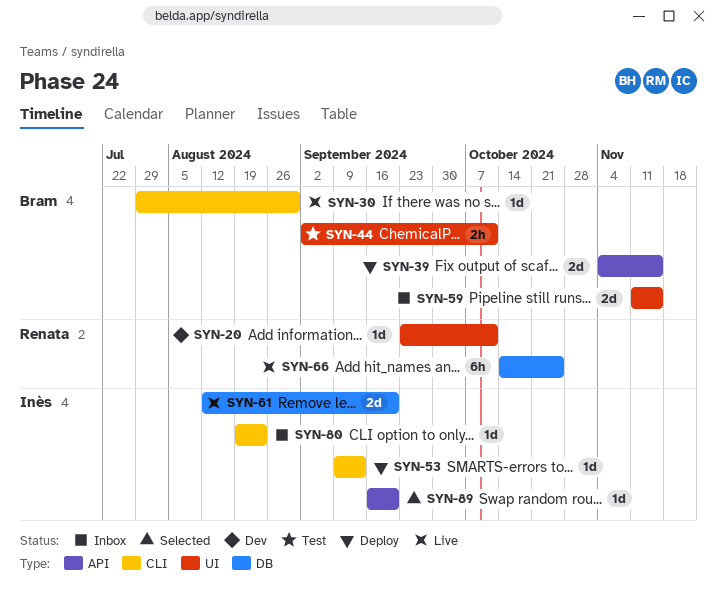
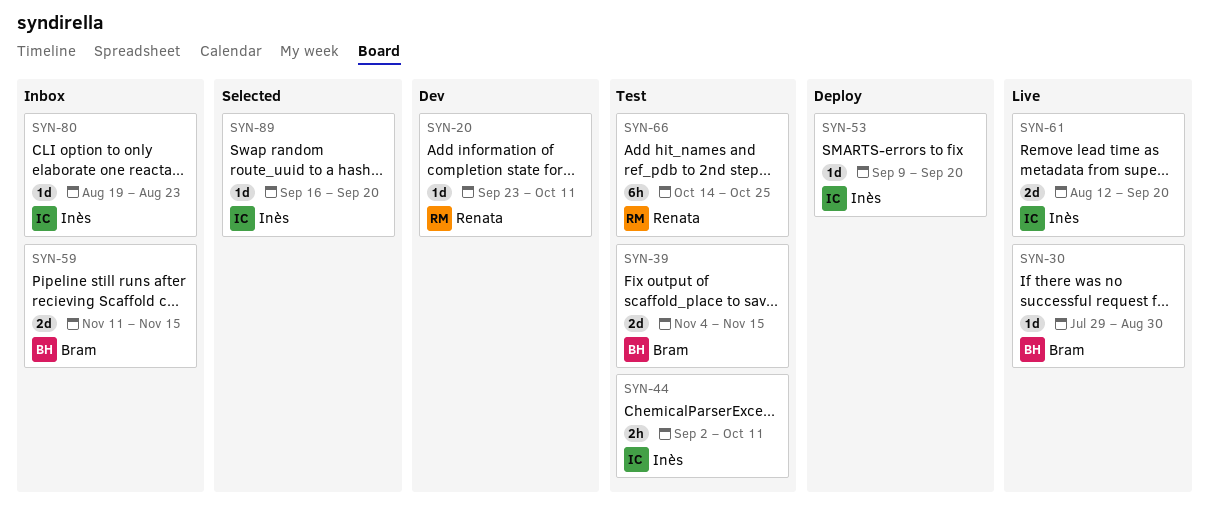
SYN-39, status: Deploy -> Test
SYN-44, owner: Bram -> Inès
SYN-53, due: Sep 13 -> Sep 20
SYN-66, status: Live -> Test

